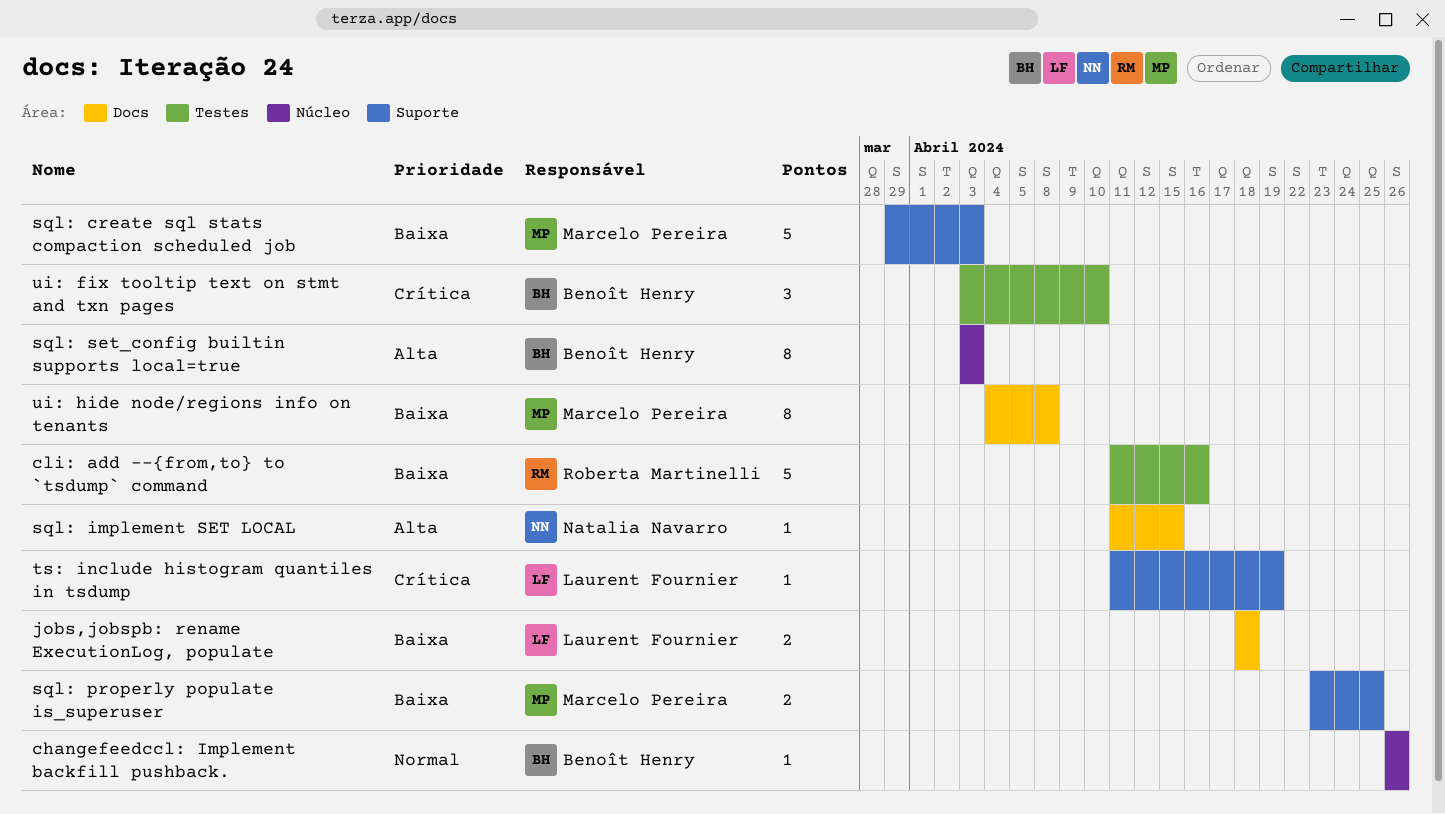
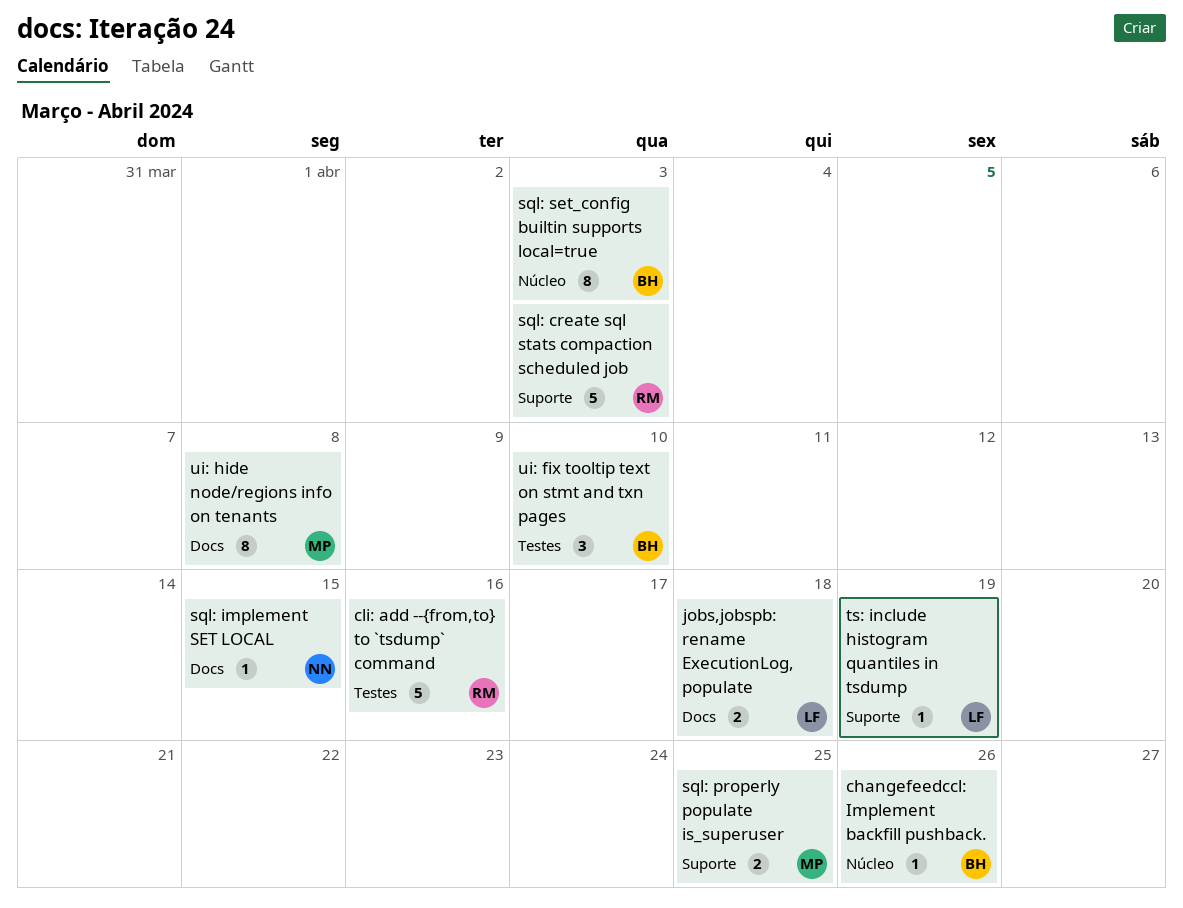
sql: create sql stats compaction scheduled job, owner: Marcelo Pereira -> Roberta Martinelli

